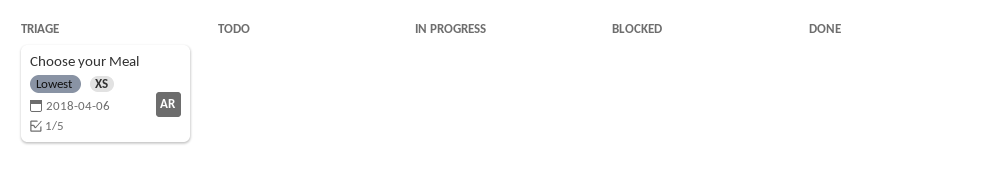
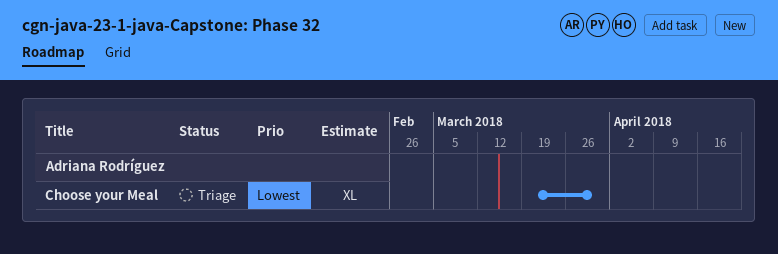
Choose your Meal, estimate: XS -> XL
Choose your Meal, due: Apr 6 -> Mar 30

